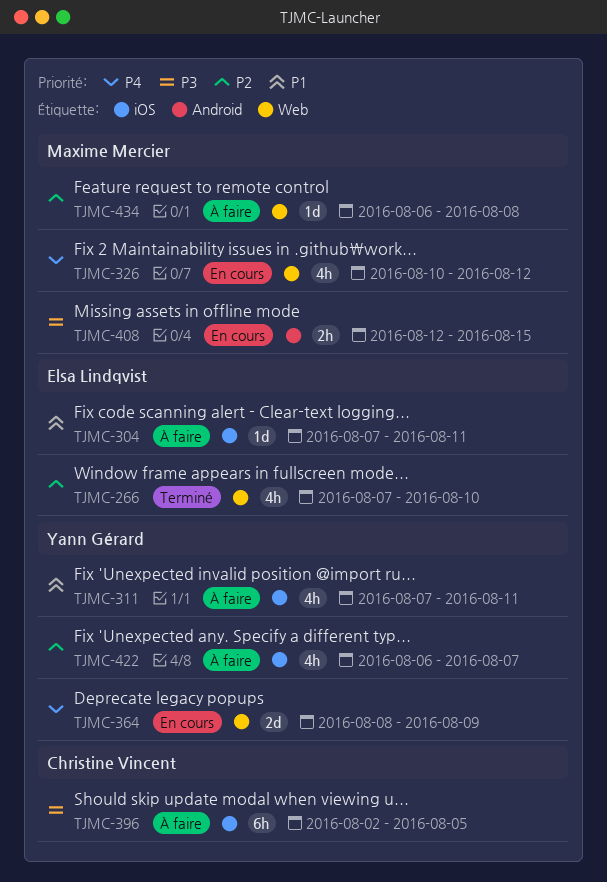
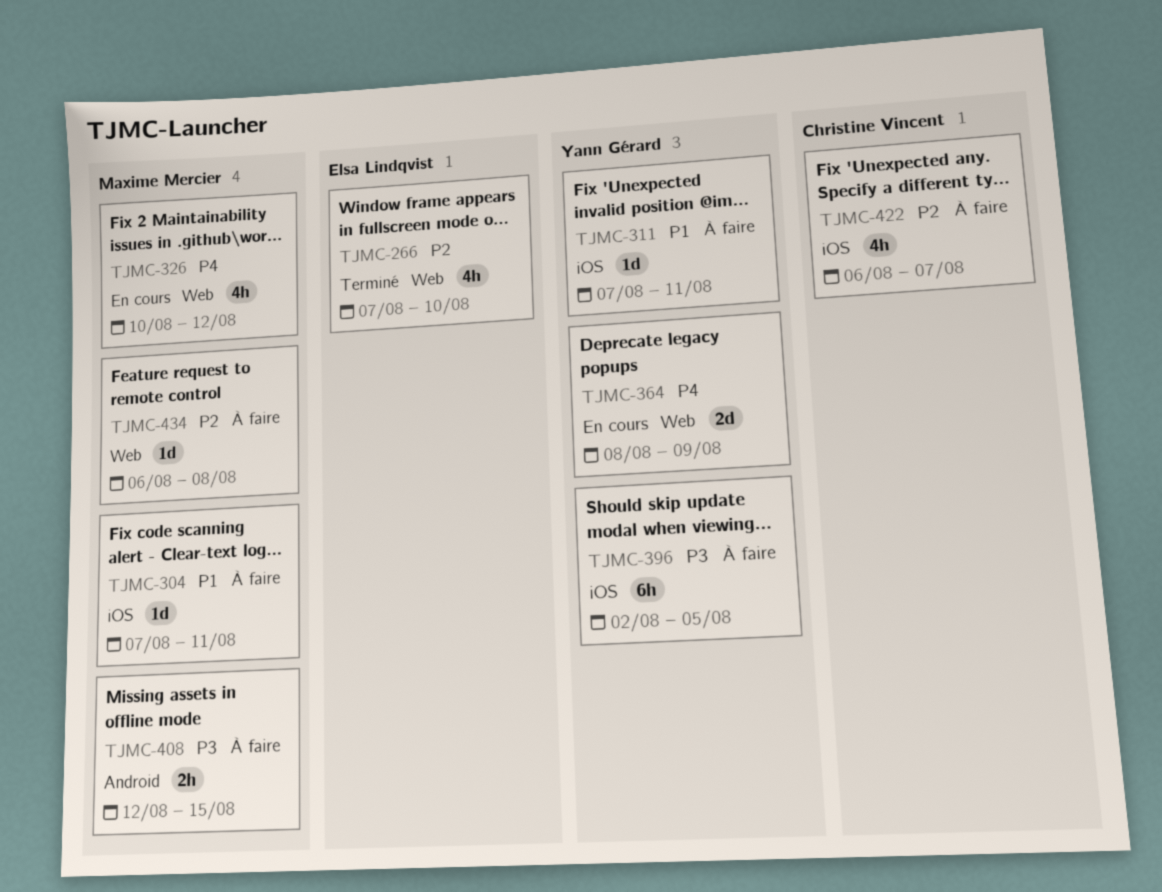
TJMC-304, owner: Elsa Lindqvist -> Maxime Mercier
TJMC-311, estimate: 4h -> 1d
TJMC-396, owner: Christine Vincent -> Yann Gérard
TJMC-408, status: En cours -> À faire
TJMC-422, owner: Yann Gérard -> Christine Vincent

